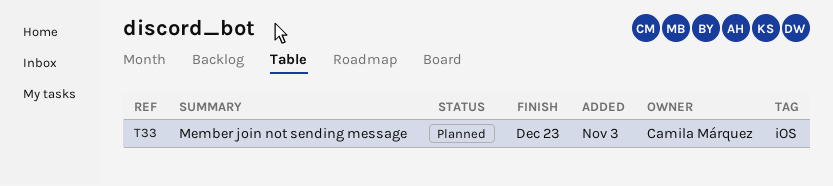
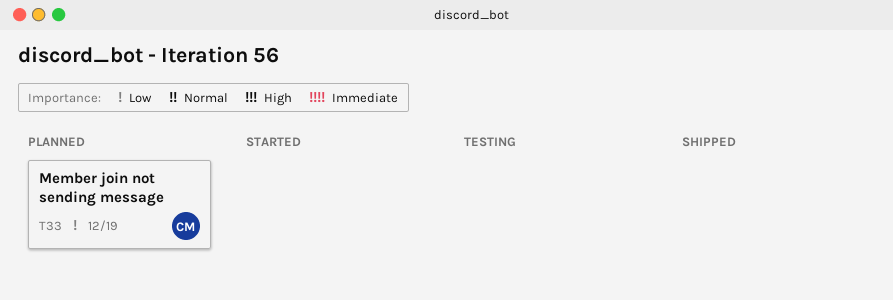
T33, due: Dec 23 -> Dec 19

